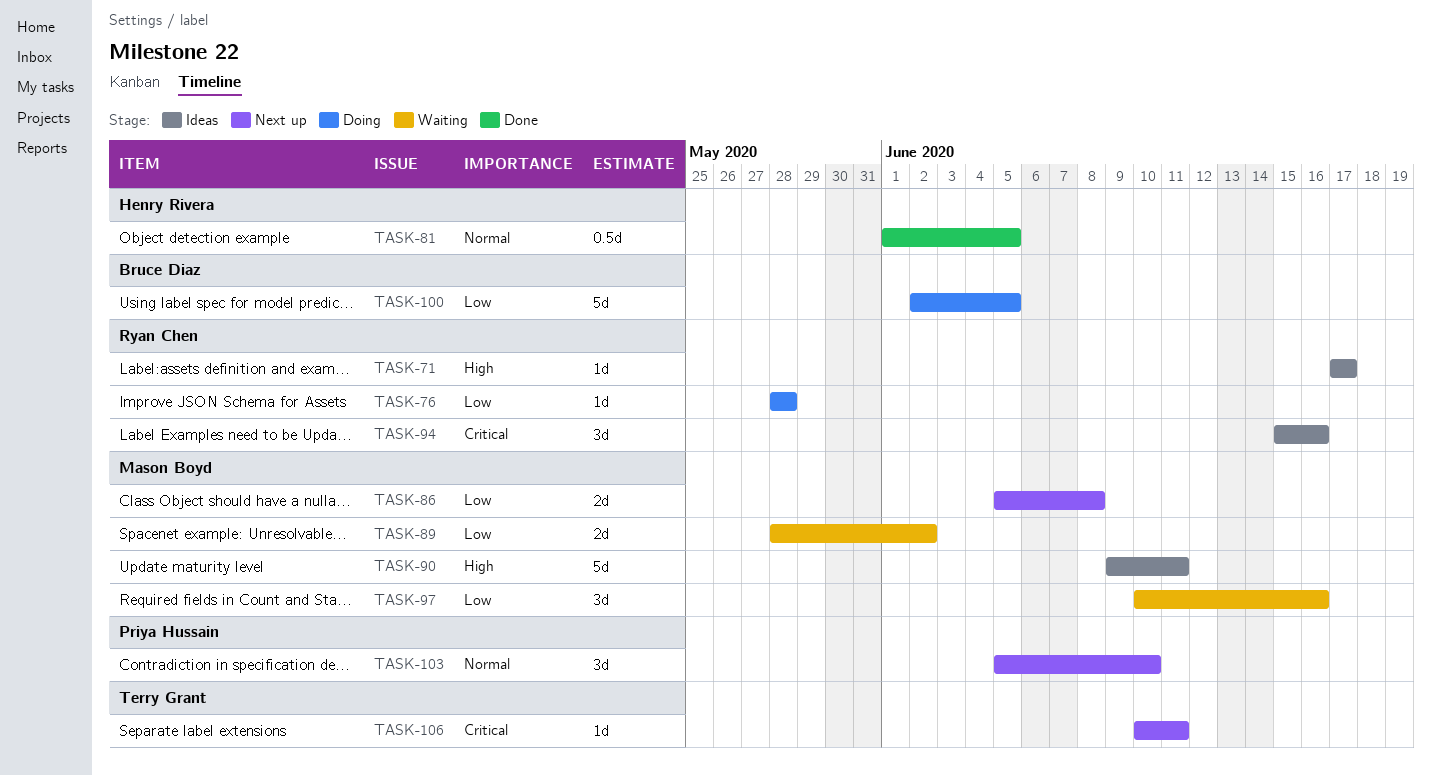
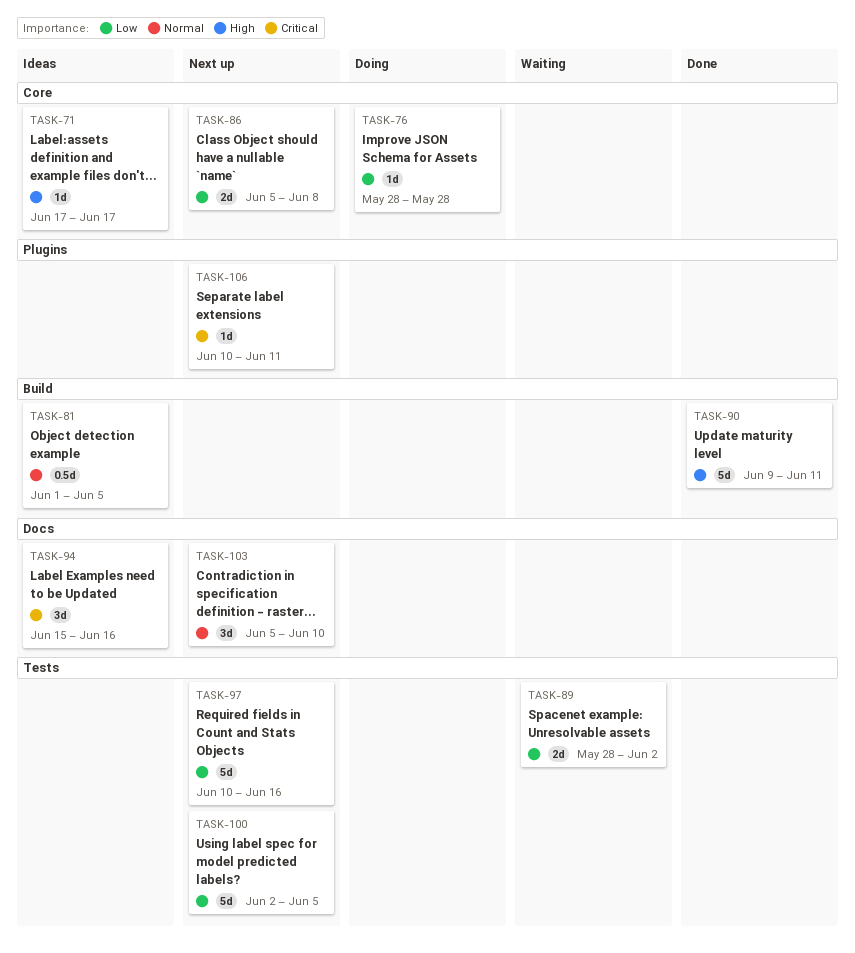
TASK-81, status: Done -> Ideas
TASK-90, status: Ideas -> Done
TASK-97, status: Waiting -> Next up
TASK-97, estimate: 3d -> 5d
TASK-100, status: Doing -> Next up

